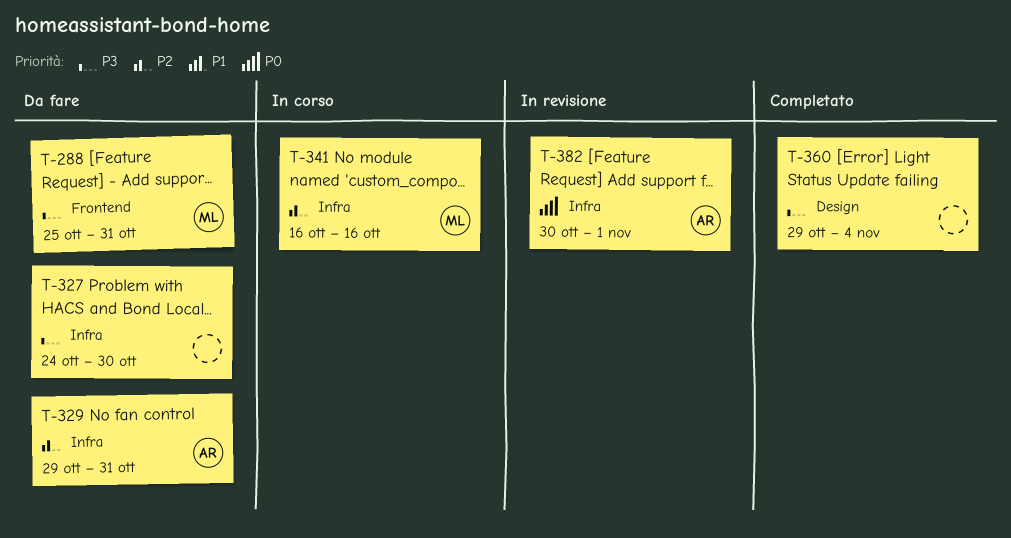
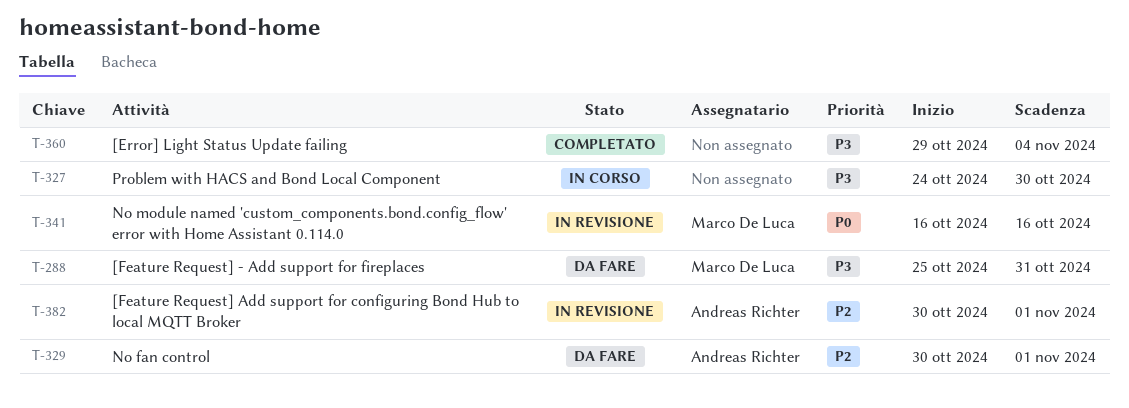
T-327, status: Da fare -> In corso
T-329, start: Oct 29 -> Oct 30
T-329, due: Oct 31 -> Nov 1
T-341, status: In corso -> In revisione
T-341, priority: P2 -> P0
T-382, priority: P0 -> P2

